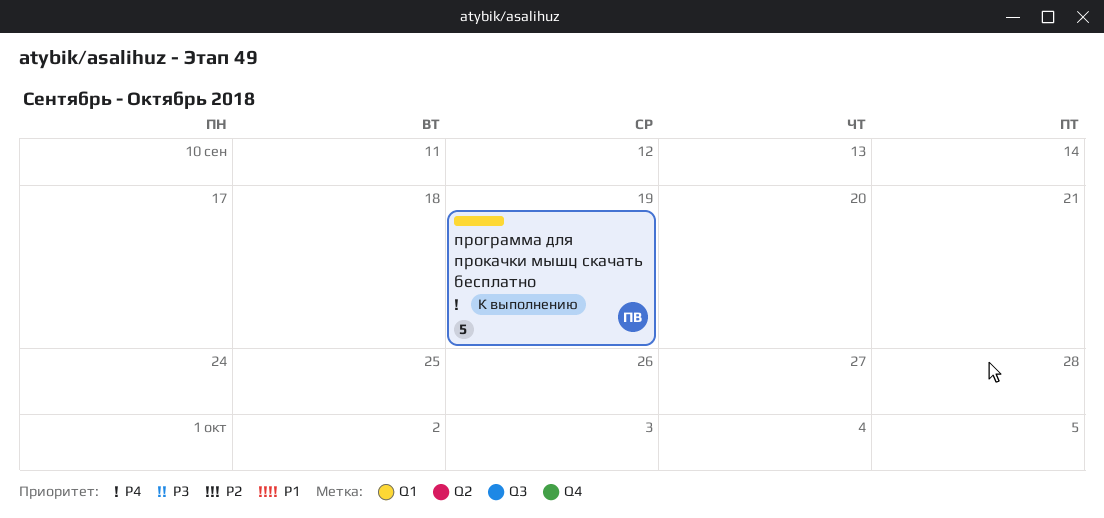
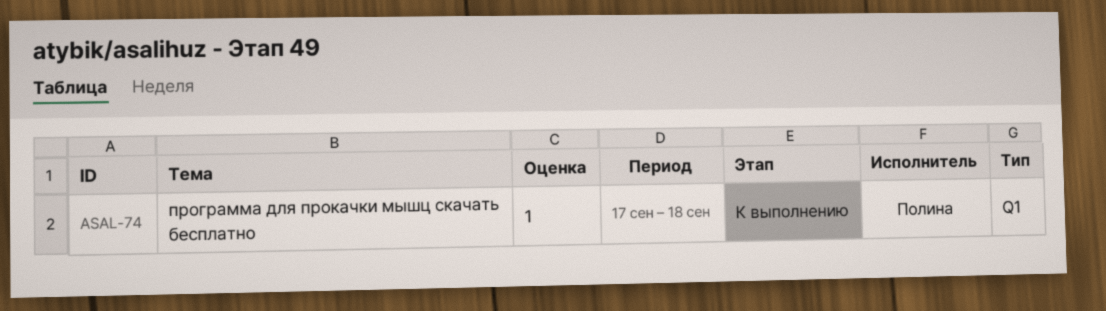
программа для прокачки мышц скачать бесплатно, estimate: 5 -> 1
программа для прокачки мышц скачать бесплатно, due: Sep 19 -> Sep 18

